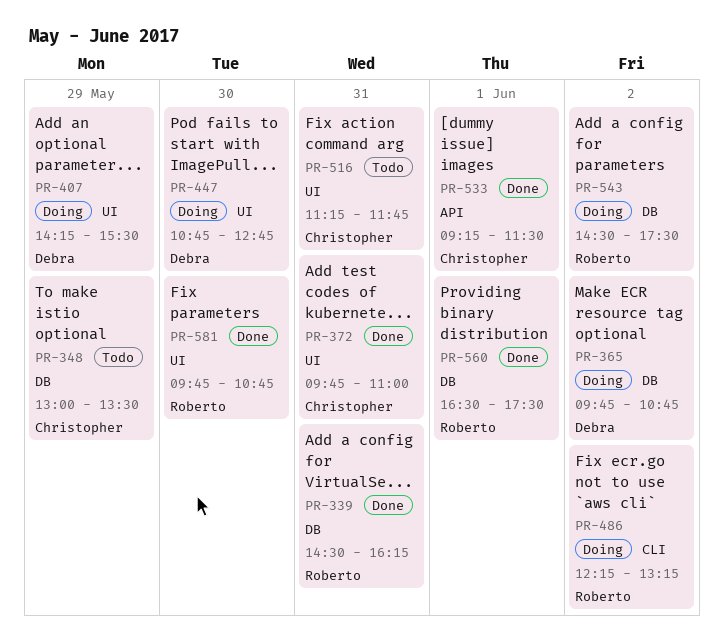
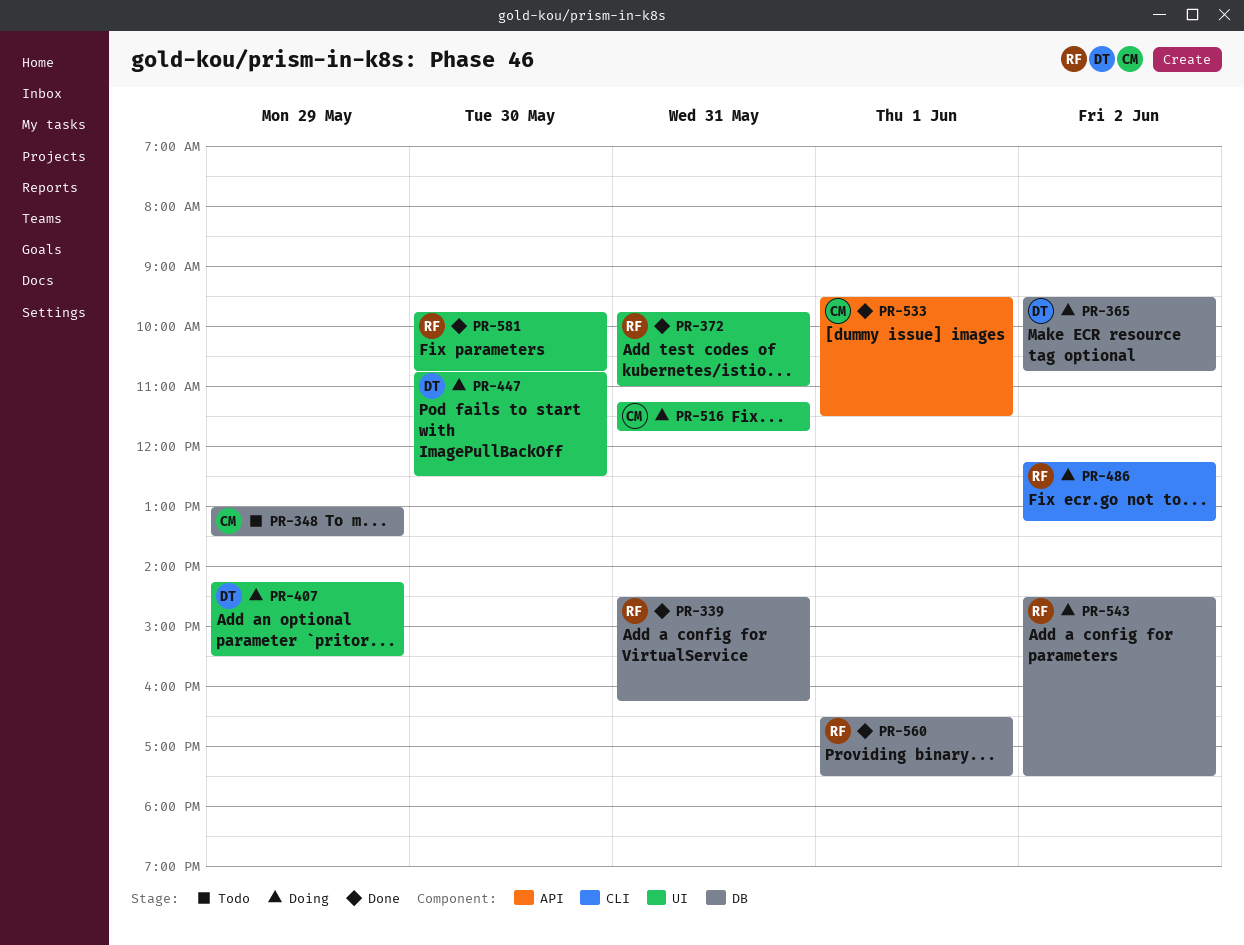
PR-365, begins: 09:45 -> 09:30
PR-372, owner: Christopher -> Roberto
PR-447, ends: 12:45 -> 12:30
PR-516, status: Todo -> Doing
PR-533, begins: 09:15 -> 09:30

